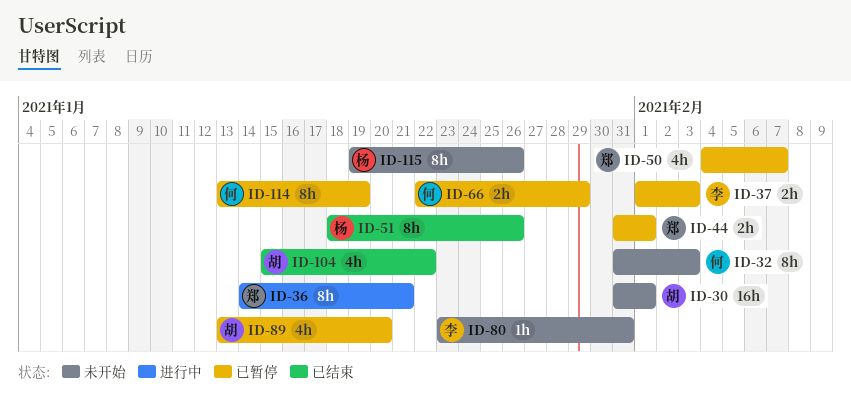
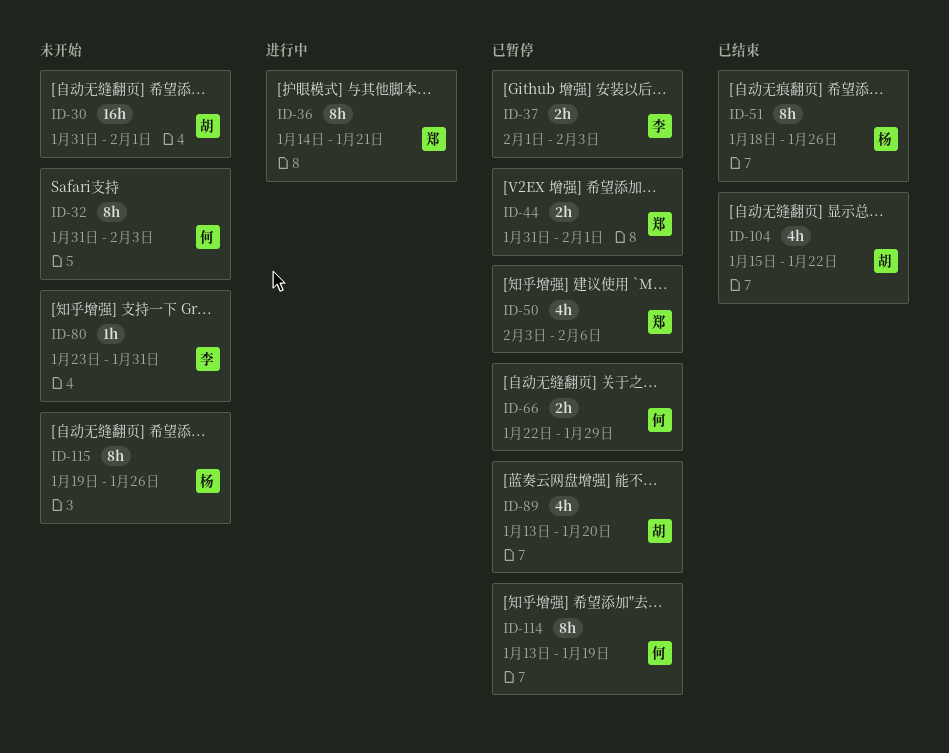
ID-50, start: Feb 4 -> Feb 3
ID-50, due: Feb 7 -> Feb 6

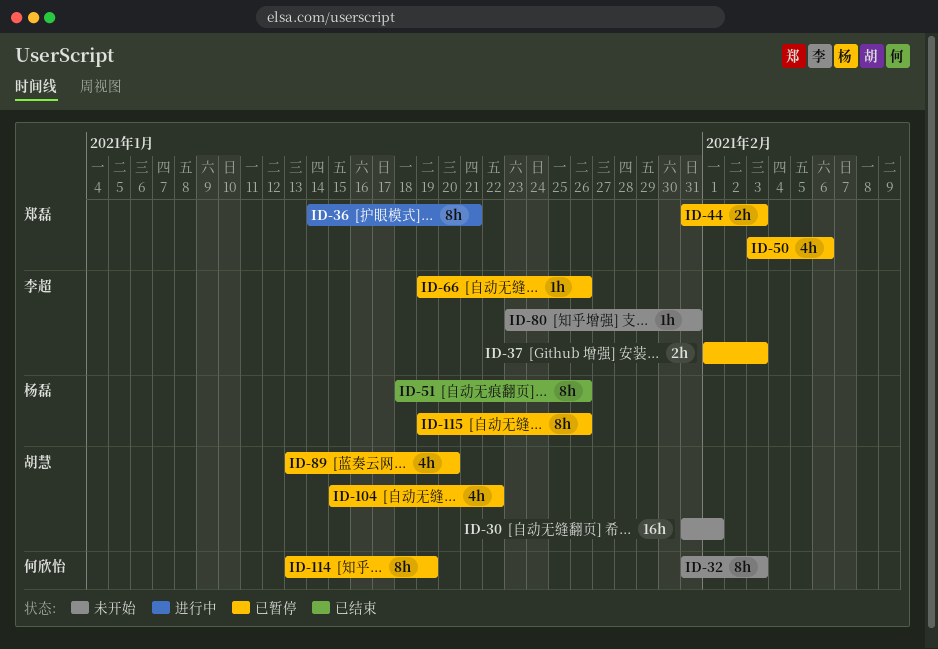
ID-44, due: Feb 1 -> Feb 3
ID-66, owner: 何欣怡 -> 李超
ID-66, estimate: 2h -> 1h
ID-66, start: Jan 22 -> Jan 19
ID-66, due: Jan 29 -> Jan 26
ID-104, status: 已结束 -> 已暂停
ID-115, status: 未开始 -> 已暂停

